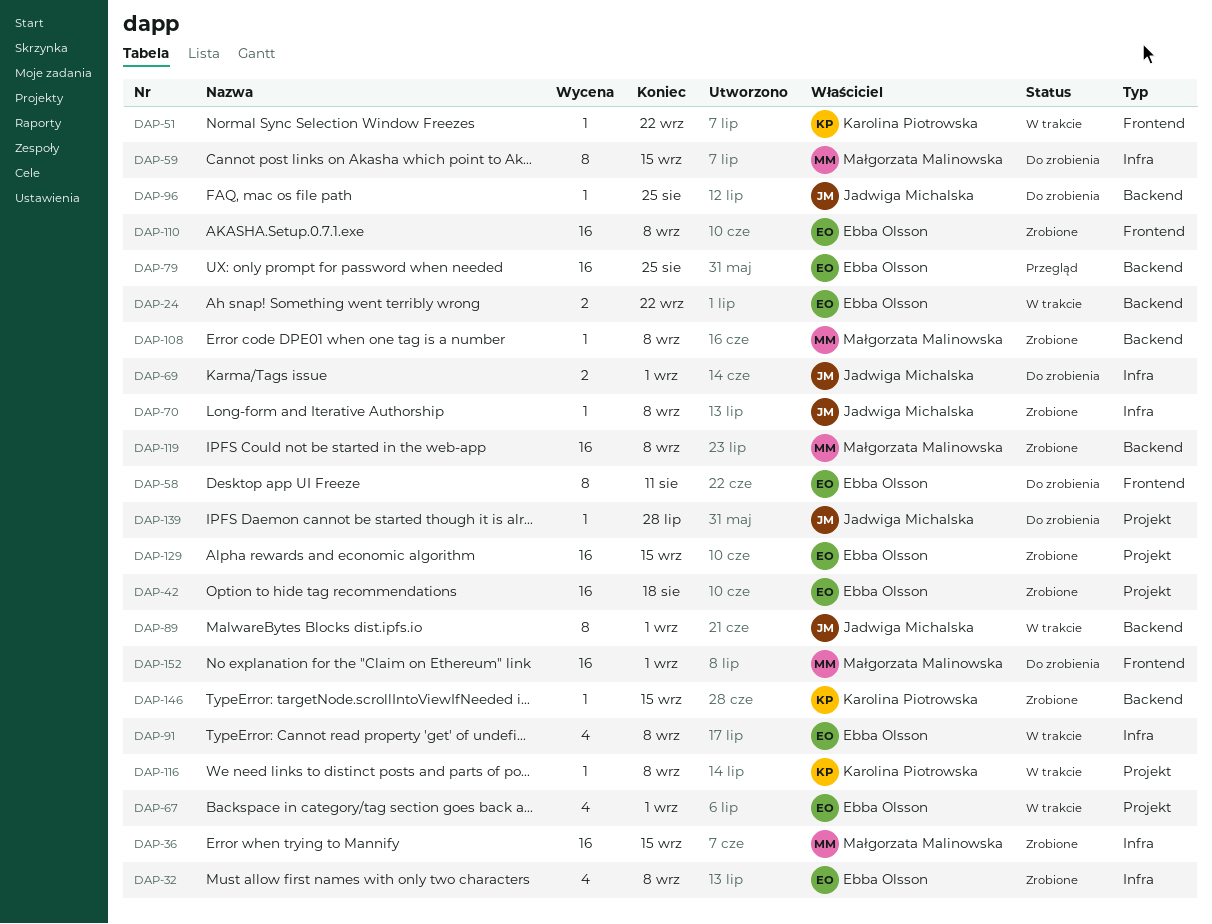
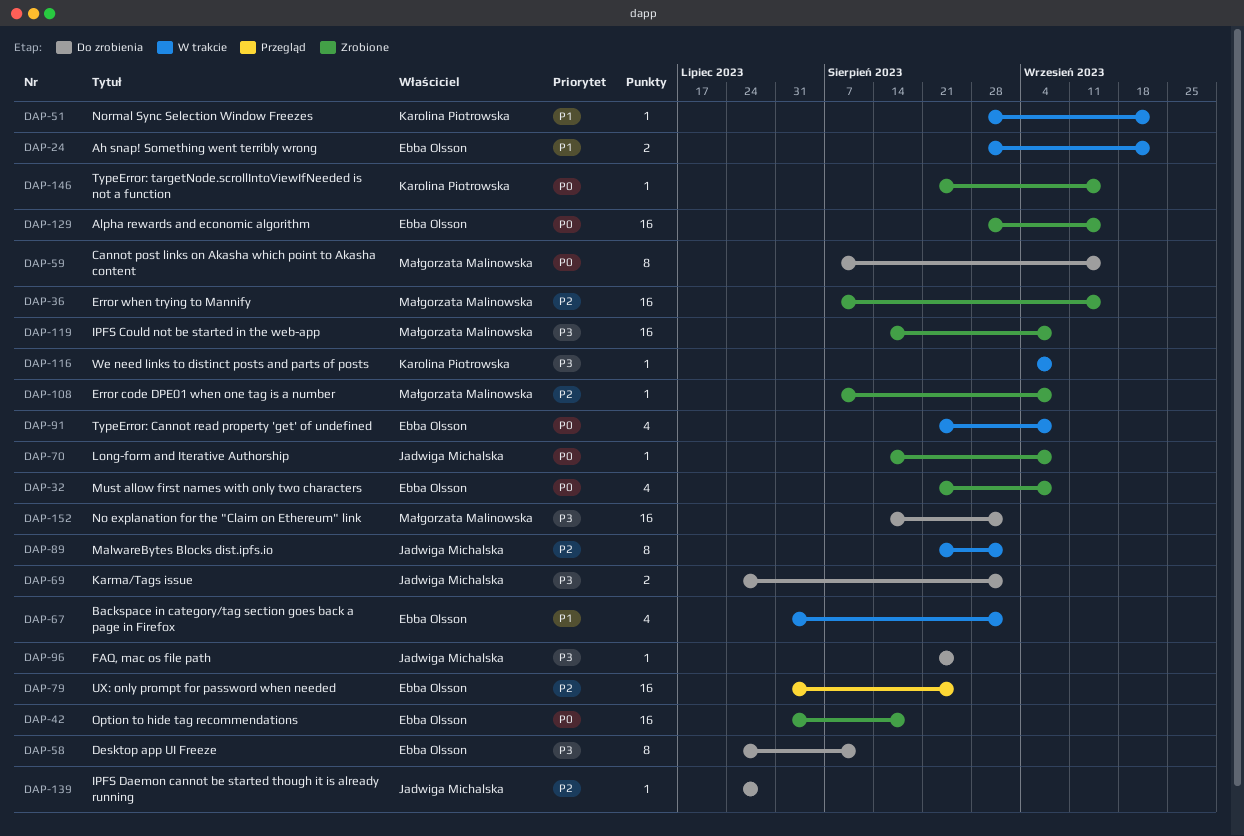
DAP-110: present -> none

